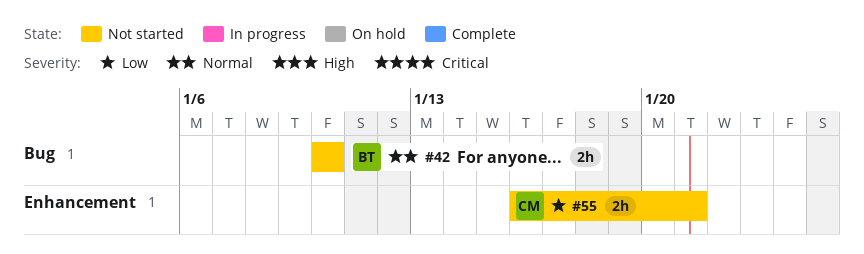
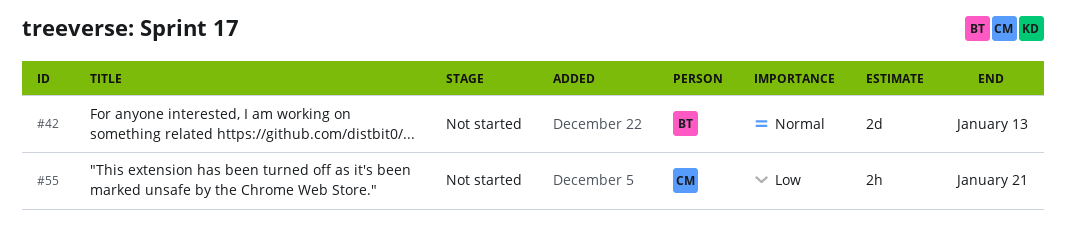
#42, estimate: 2h -> 2d
#42, due: Jan 10 -> Jan 13

